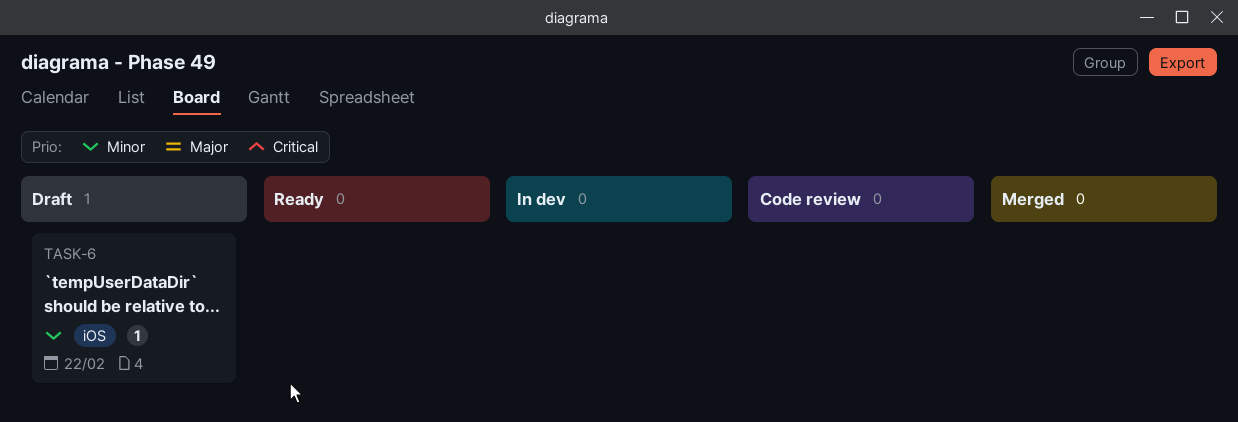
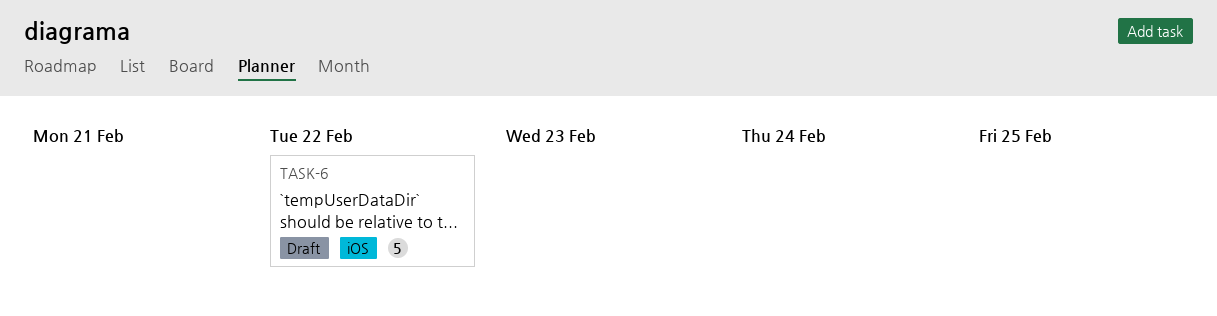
TASK-6, estimate: 1 -> 5

